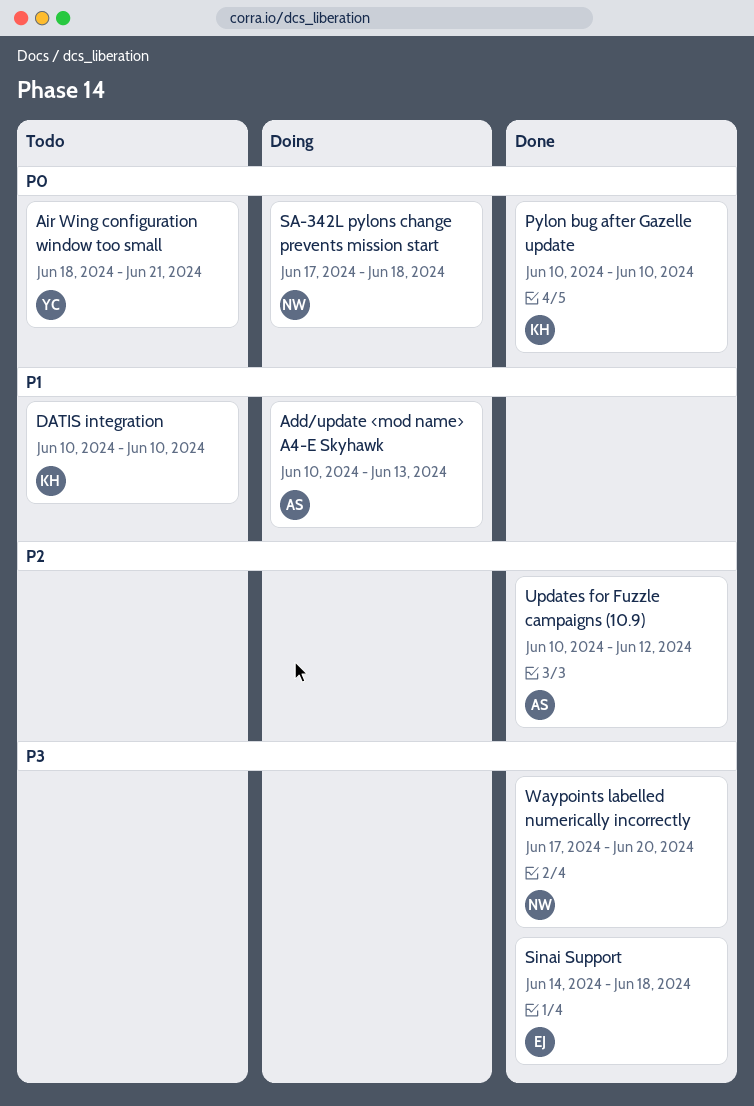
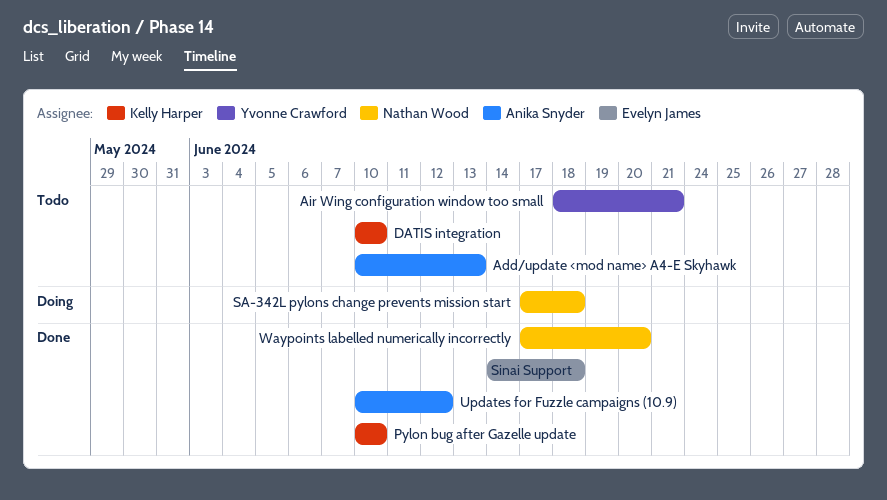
Add/update <mod name> A4-E Skyhawk, status: Doing -> Todo

